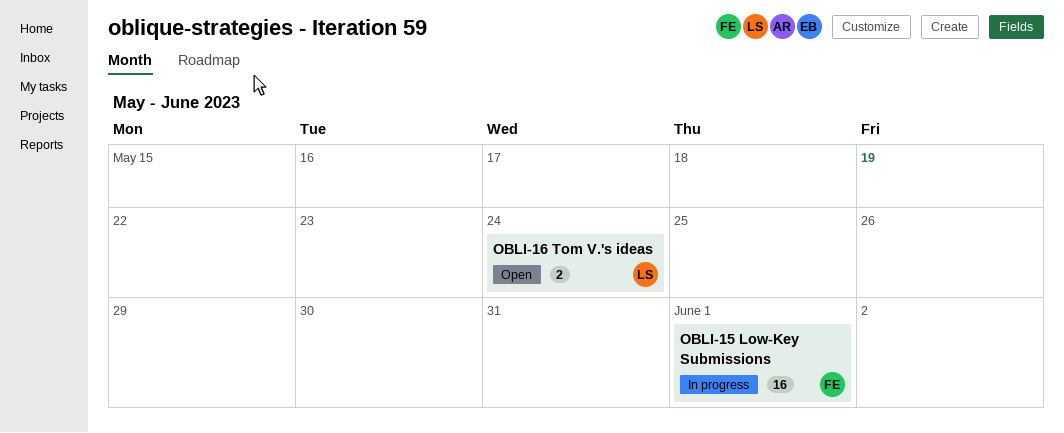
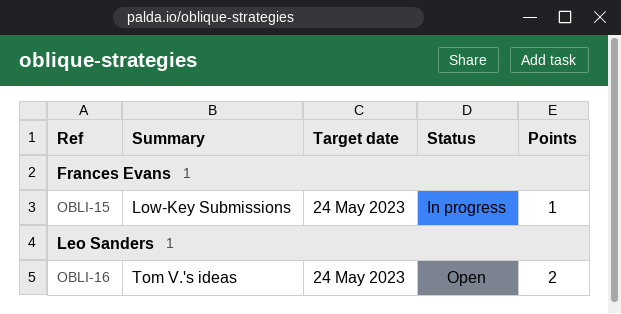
OBLI-15, estimate: 16 -> 1
OBLI-15, due: Jun 1 -> May 24

